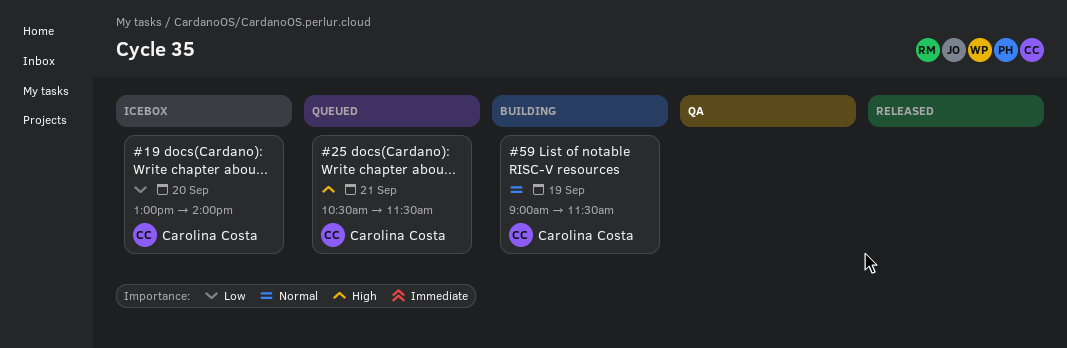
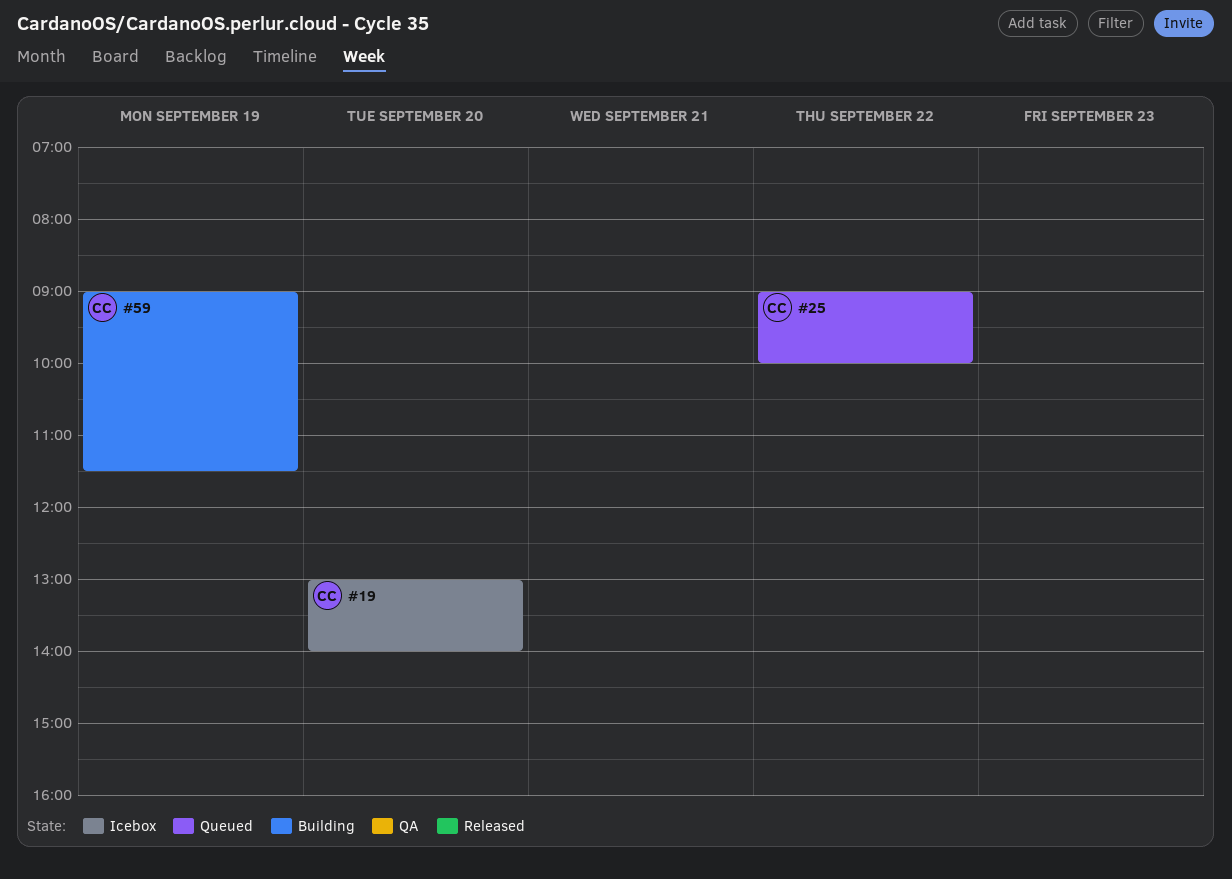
#25, day: Sep 21 -> Sep 22
#25, begins: 10:30 -> 09:00
#25, ends: 11:30 -> 10:00

